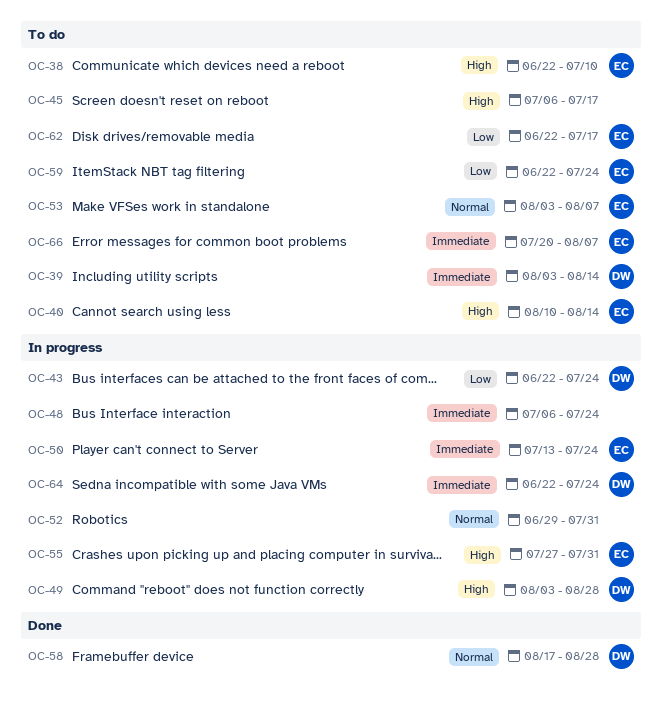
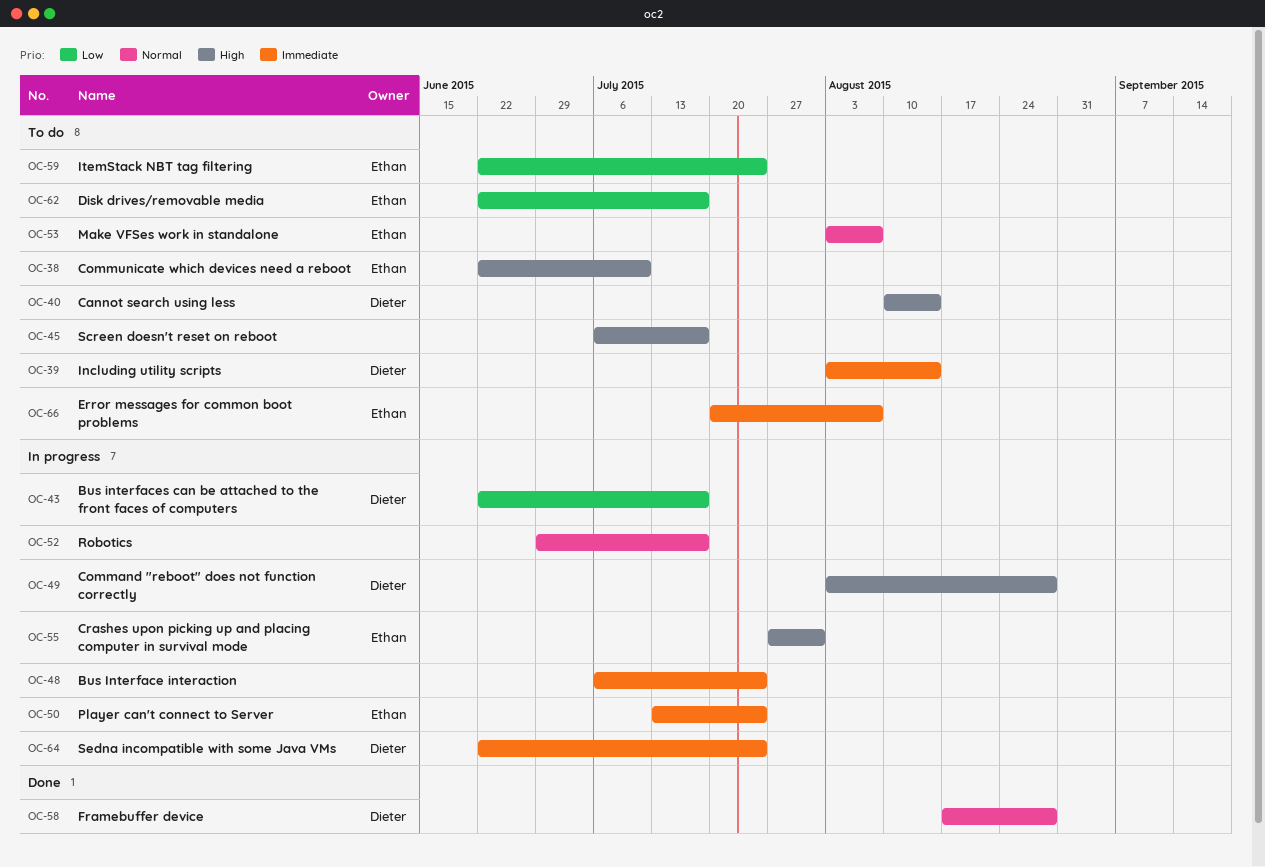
OC-40, owner: Ethan -> Dieter
OC-43, due: Jul 24 -> Jul 17
OC-52, due: Jul 31 -> Jul 17

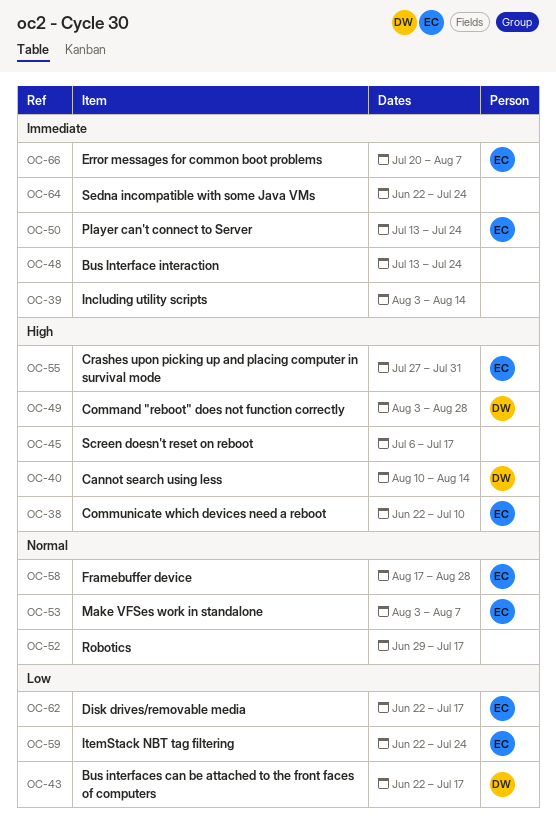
OC-39, owner: Dieter -> none
OC-48, start: Jul 6 -> Jul 13
OC-58, owner: Dieter -> Ethan
OC-64, owner: Dieter -> none

